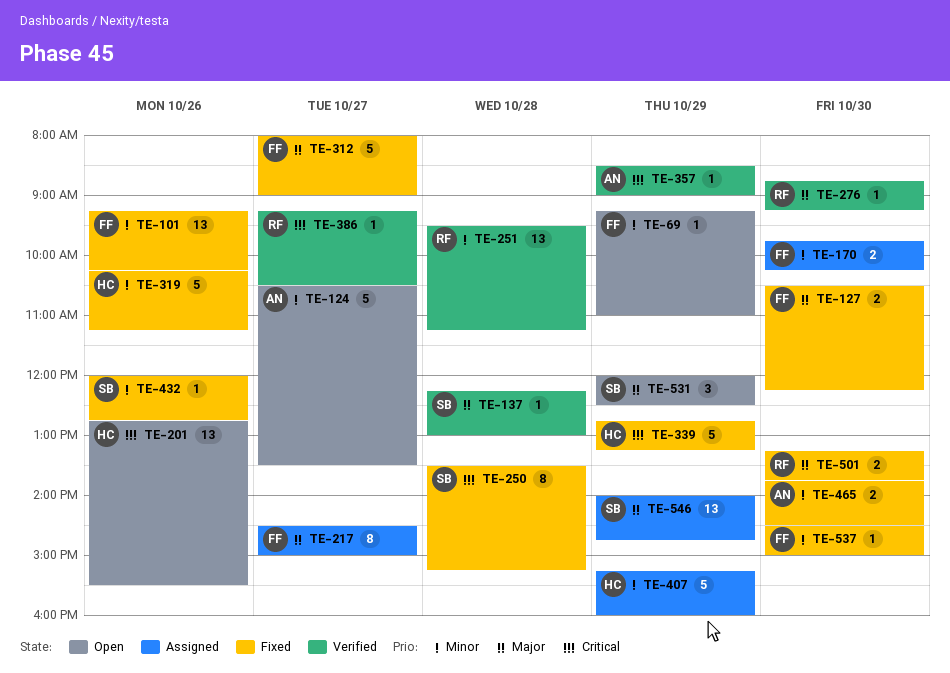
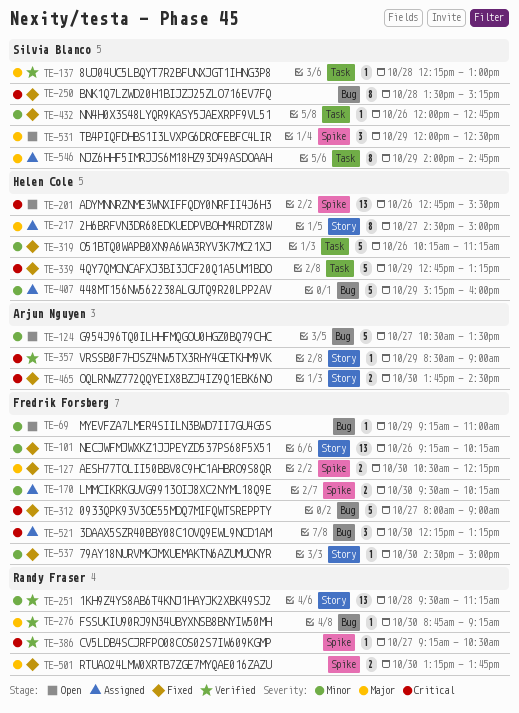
TE-170, begins: 09:45 -> 09:30
TE-217, owner: Fredrik Forsberg -> Helen Cole
TE-312, priority: Major -> Critical
TE-465, priority: Minor -> Critical
TE-521: none -> present
TE-546, estimate: 13 -> 8

